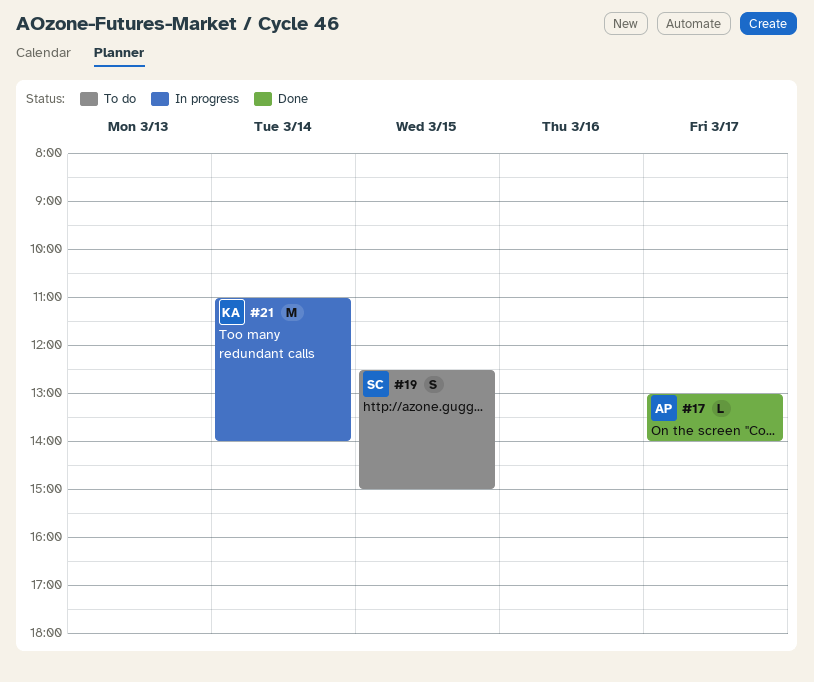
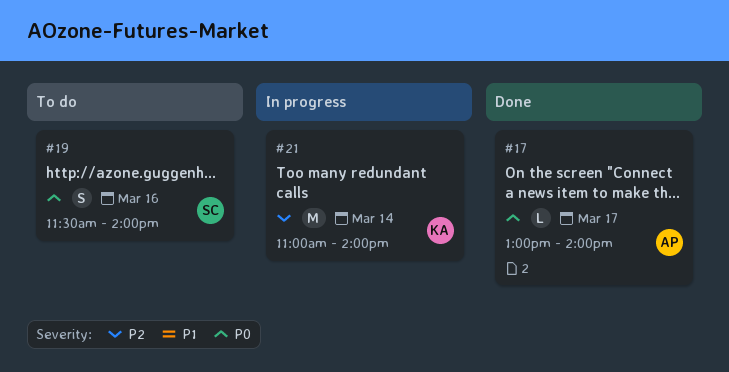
#19, day: Mar 15 -> Mar 16
#19, begins: 12:30 -> 11:30
#19, ends: 15:00 -> 14:00

